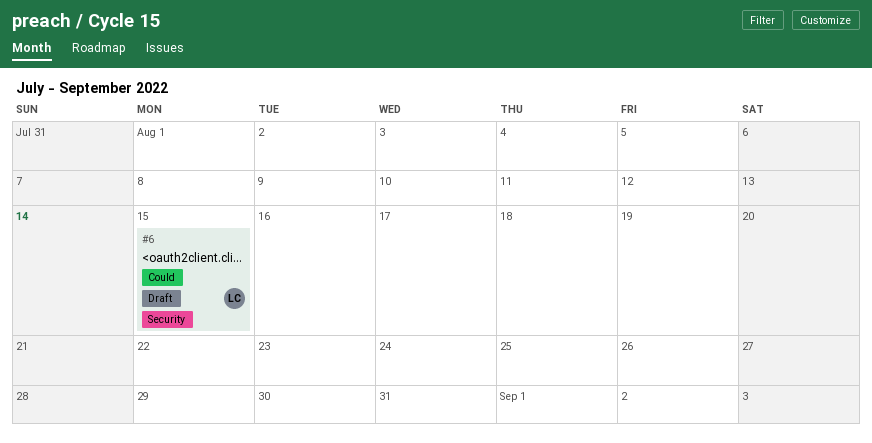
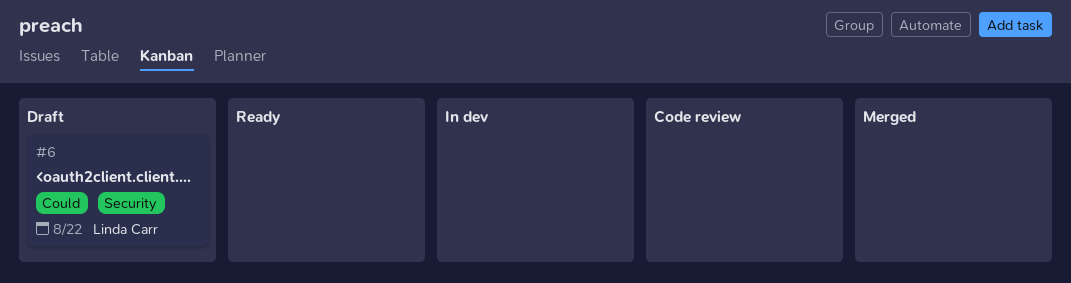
#6, due: Aug 15 -> Aug 22

